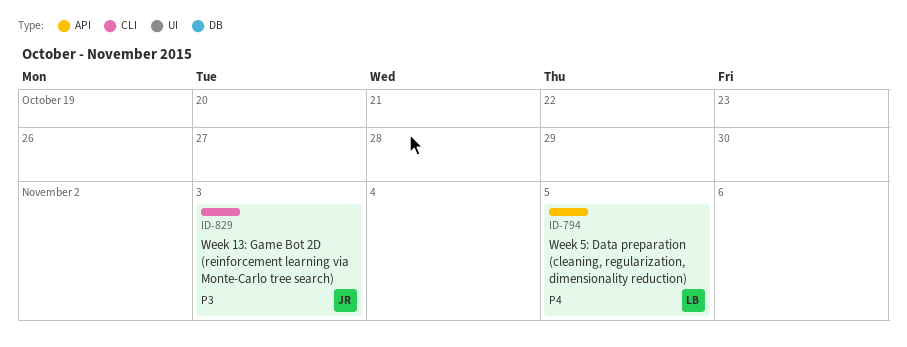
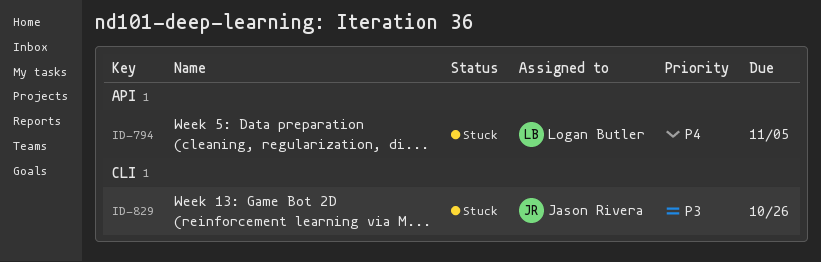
ID-829, due: Nov 3 -> Oct 26

